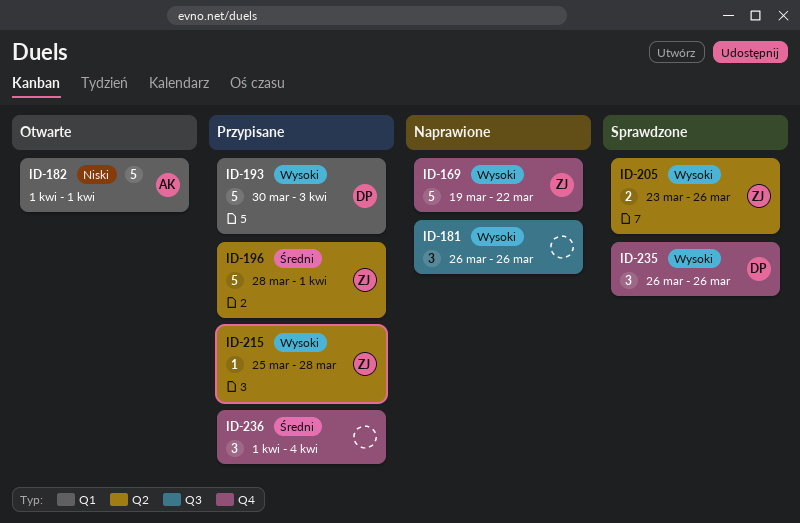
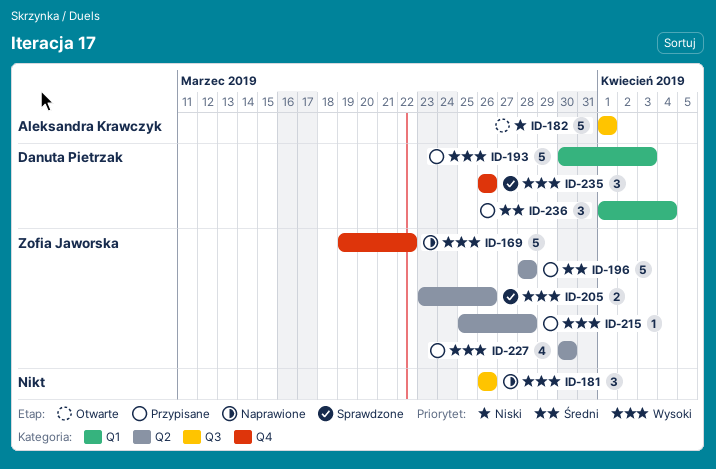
ID-182, label: Q1 -> Q3
ID-196, due: Apr 1 -> Mar 28
ID-227: none -> present
ID-236, owner: none -> Danuta Pietrzak
ID-236, label: Q4 -> Q1

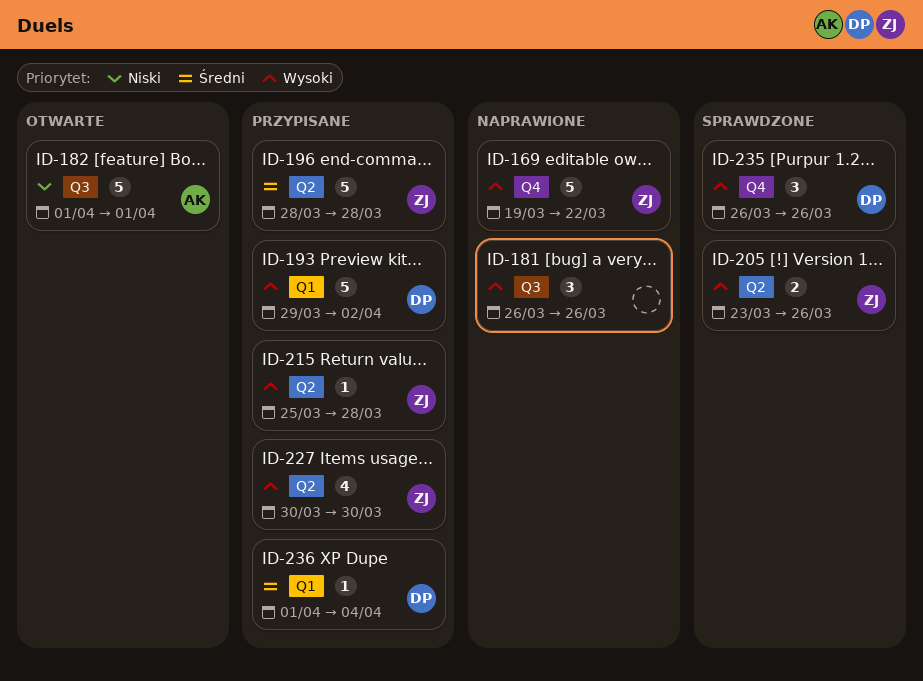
ID-193, start: Mar 30 -> Mar 29
ID-193, due: Apr 3 -> Apr 2
ID-236, estimate: 3 -> 1

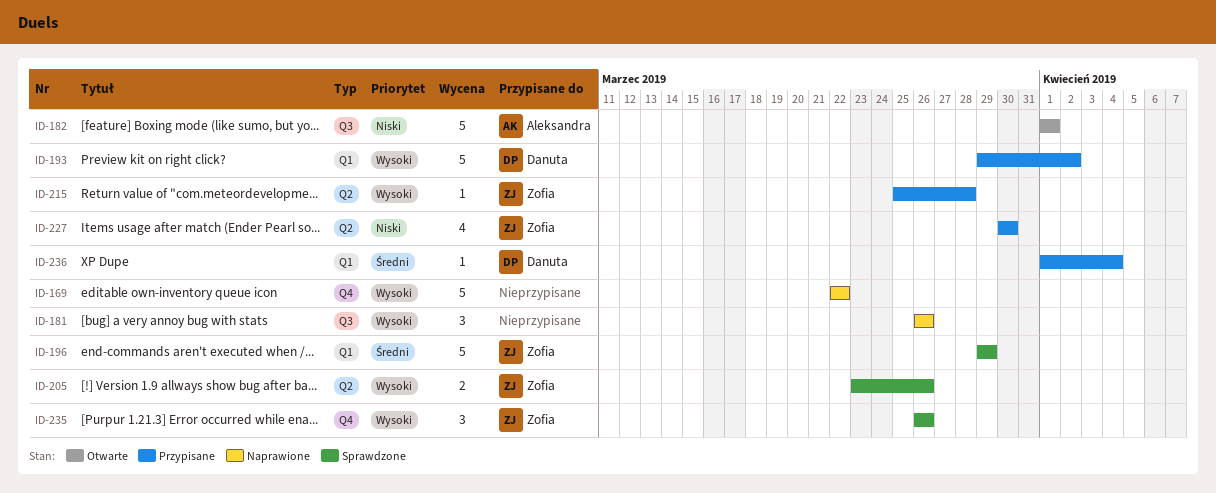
ID-169, owner: Zofia -> none
ID-169, start: Mar 19 -> Mar 22
ID-196, status: Przypisane -> Sprawdzone
ID-196, label: Q2 -> Q1
ID-196, start: Mar 28 -> Mar 29
ID-196, due: Mar 28 -> Mar 29
ID-227, priority: Wysoki -> Niski
ID-235, owner: Danuta -> Zofia

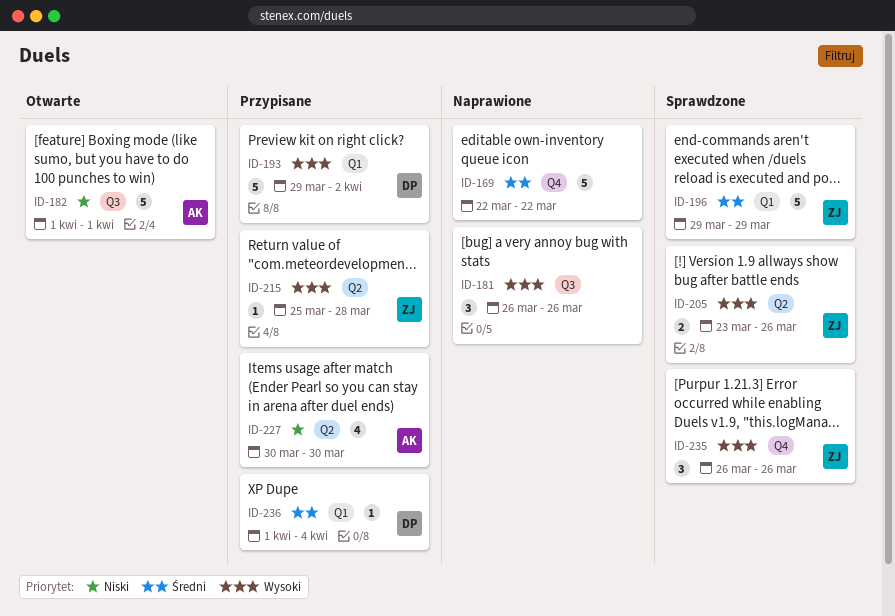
ID-169, priority: Wysoki -> Średni
ID-227, owner: Zofia -> Aleksandra

